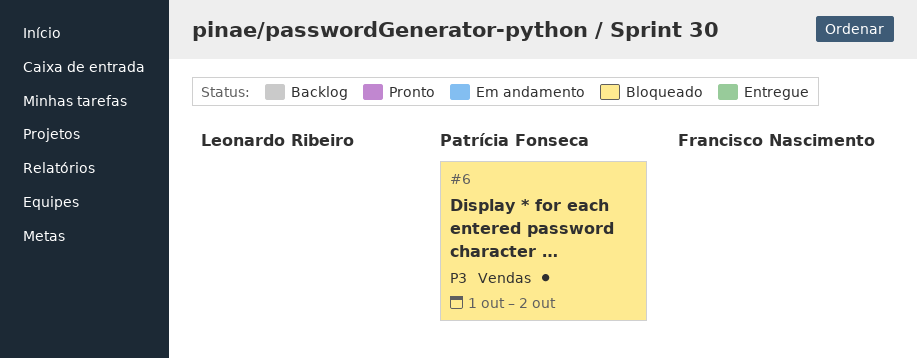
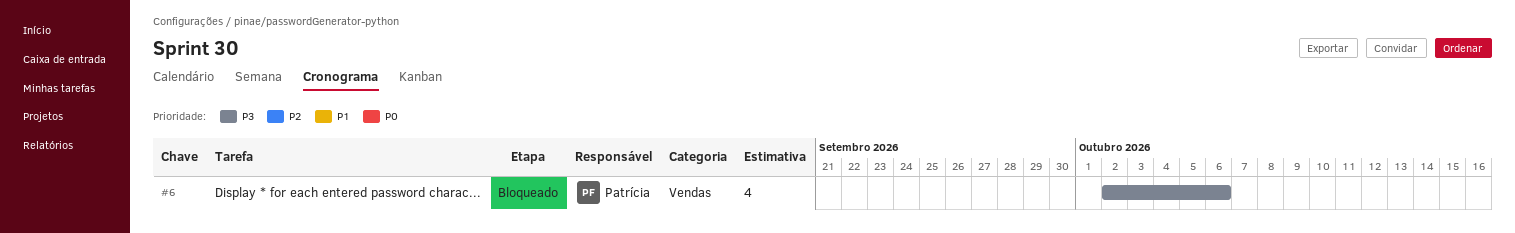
#6, estimate: 1 -> 4
#6, start: Oct 1 -> Oct 2
#6, due: Oct 2 -> Oct 6

